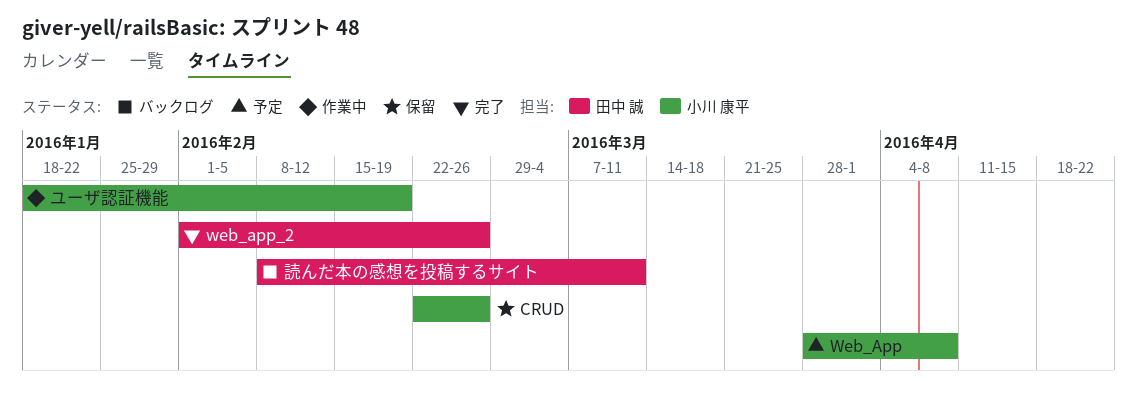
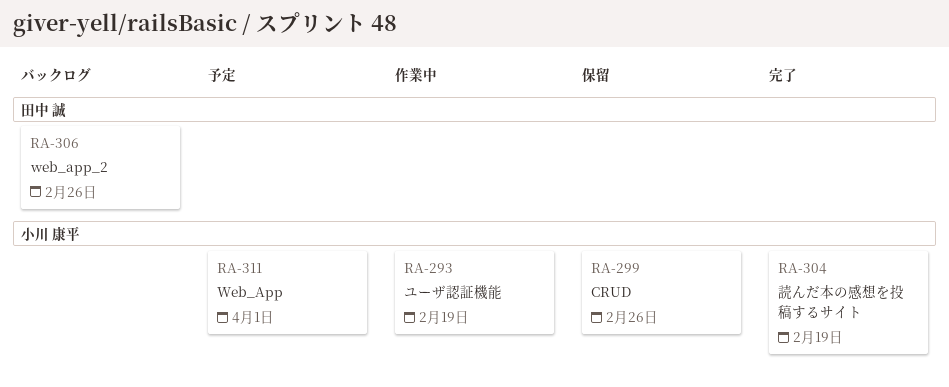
Web_App, due: Apr 8 -> Apr 1
web_app_2, status: 完了 -> バックログ
読んだ本の感想を投稿するサイト, status: バックログ -> 完了
読んだ本の感想を投稿するサイト, owner: 田中 誠 -> 小川 康平
読んだ本の感想を投稿するサイト, due: Mar 11 -> Feb 19

